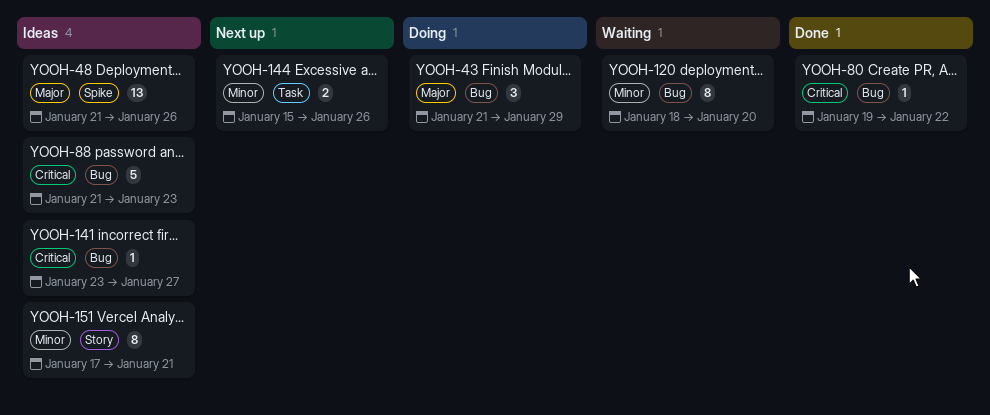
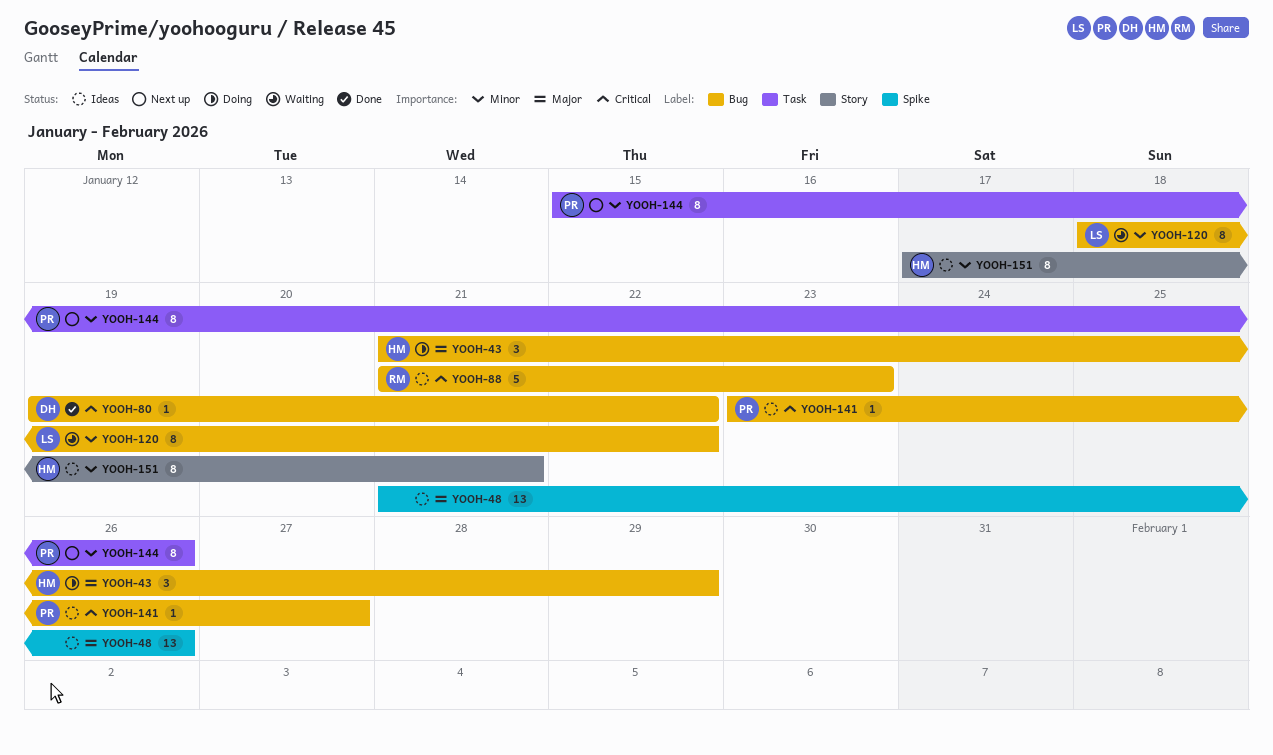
YOOH-120, due: Jan 20 -> Jan 22
YOOH-144, estimate: 2 -> 8

